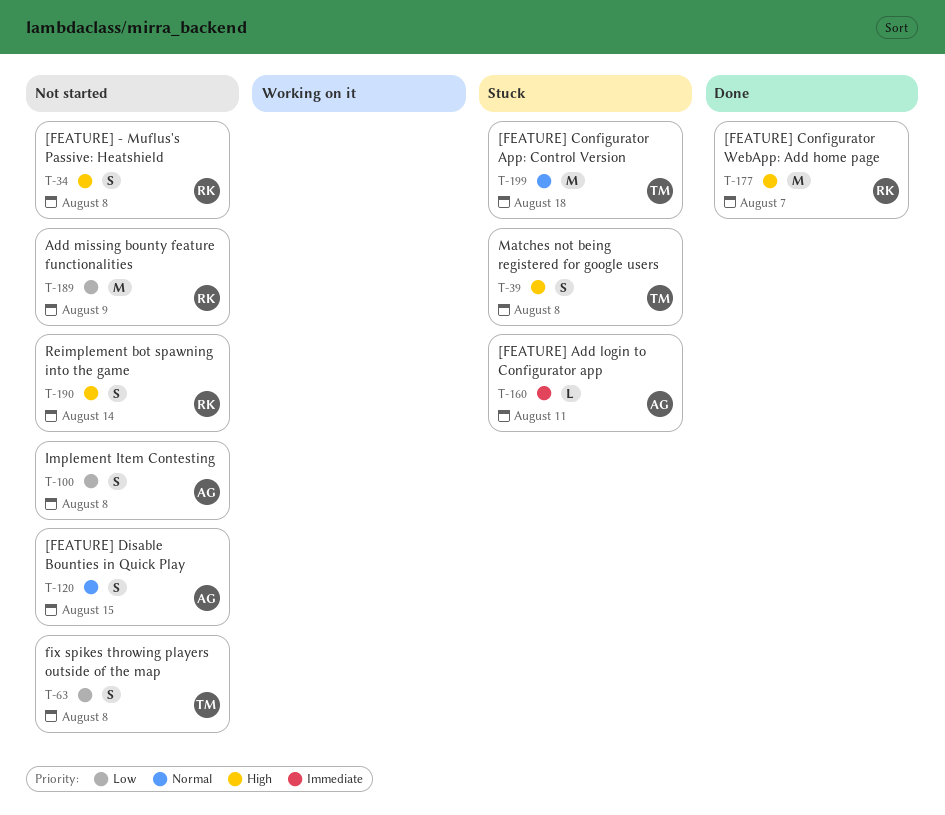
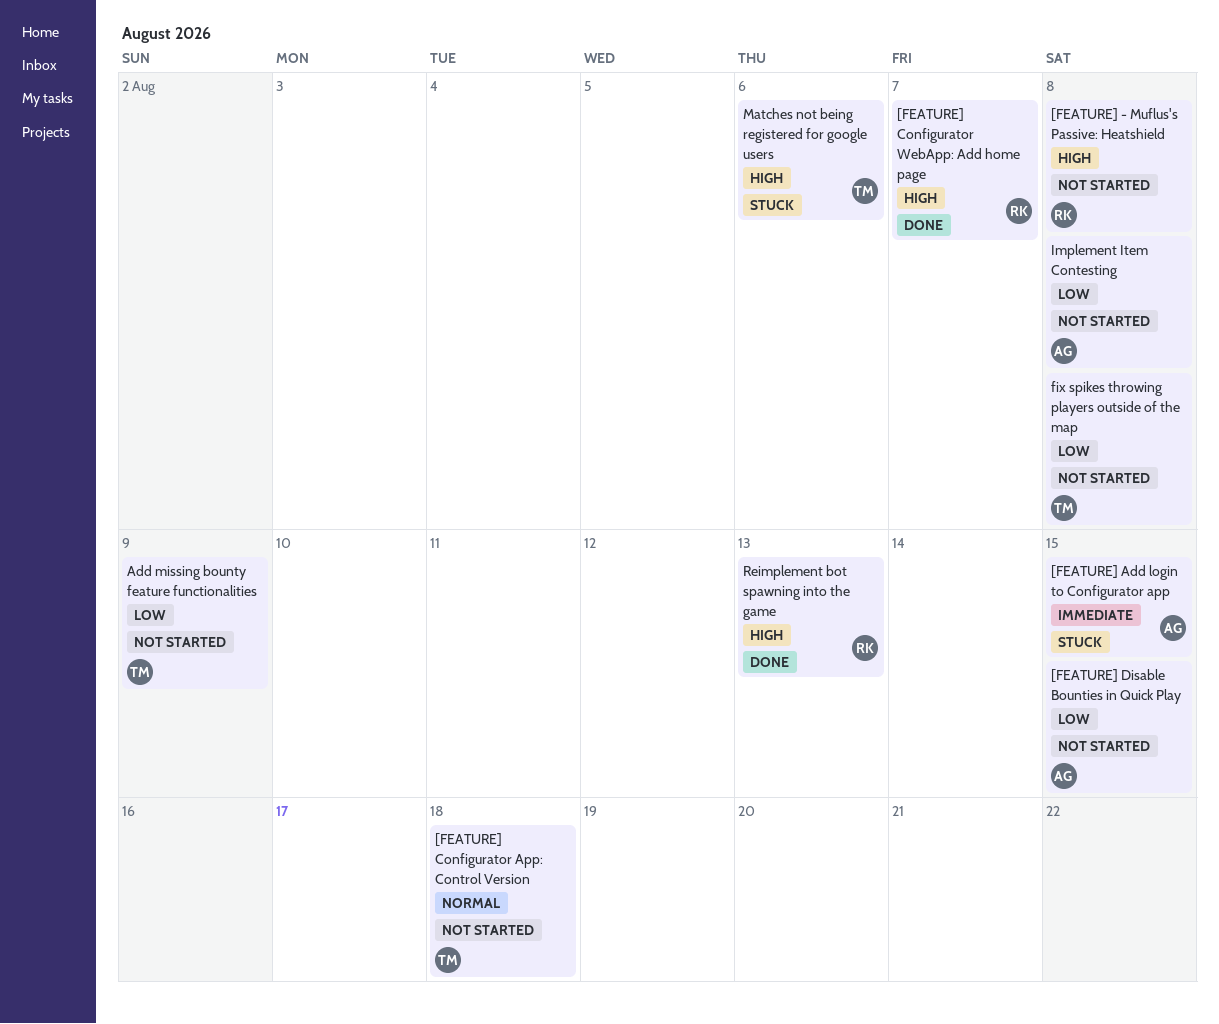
[FEATURE] Add login to Configurator app, due: Aug 11 -> Aug 15
[FEATURE] Configurator App: Control Version, status: Stuck -> Not started
[FEATURE] Disable Bounties in Quick Play, priority: Normal -> Low
Add missing bounty feature functionalities, owner: RK -> TM
Matches not being registered for google users, due: Aug 8 -> Aug 6
Reimplement bot spawning into the game, status: Not started -> Done
Reimplement bot spawning into the game, due: Aug 14 -> Aug 13

